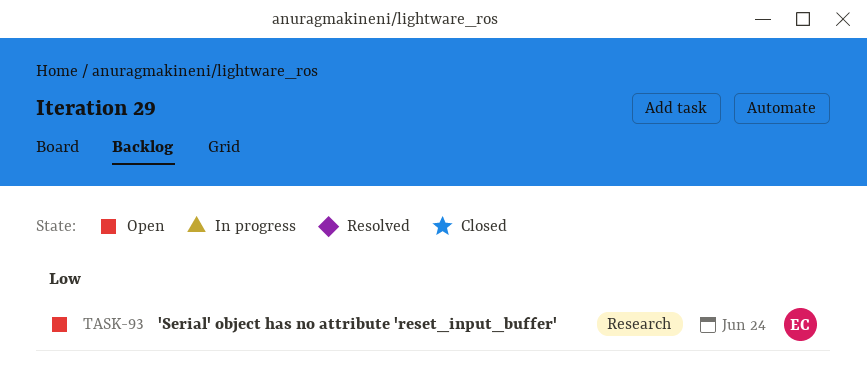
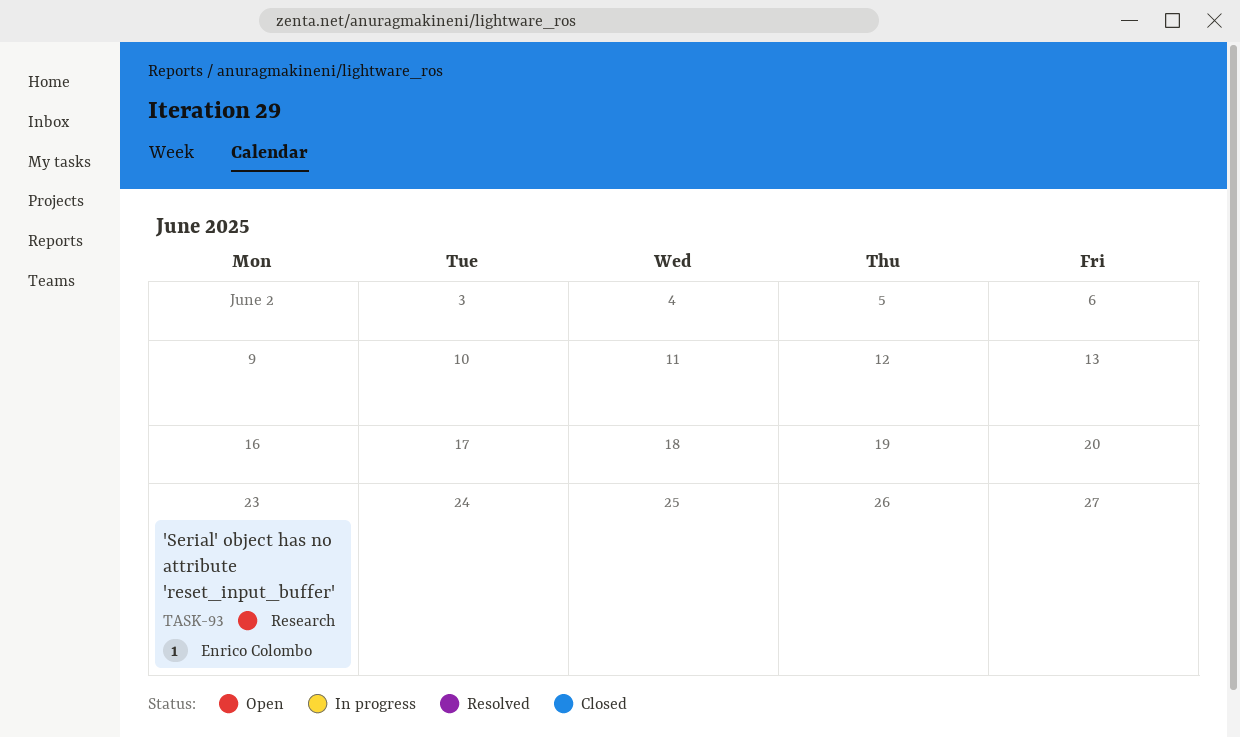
TASK-93, due: Jun 24 -> Jun 23

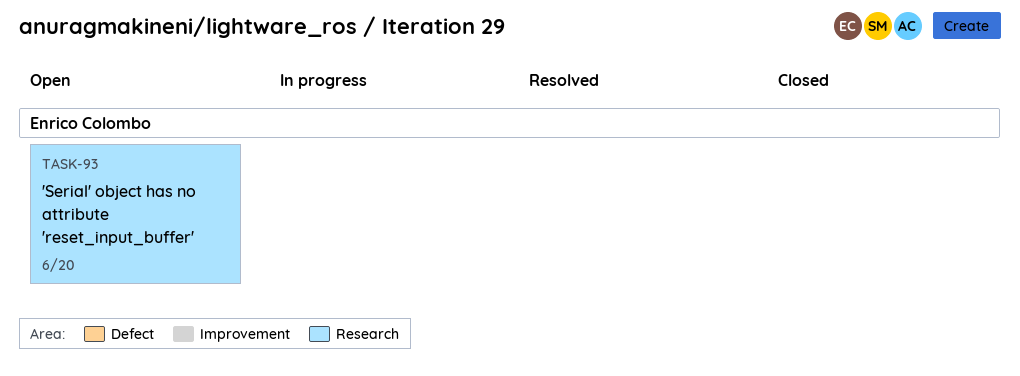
TASK-93, due: Jun 23 -> Jun 20

